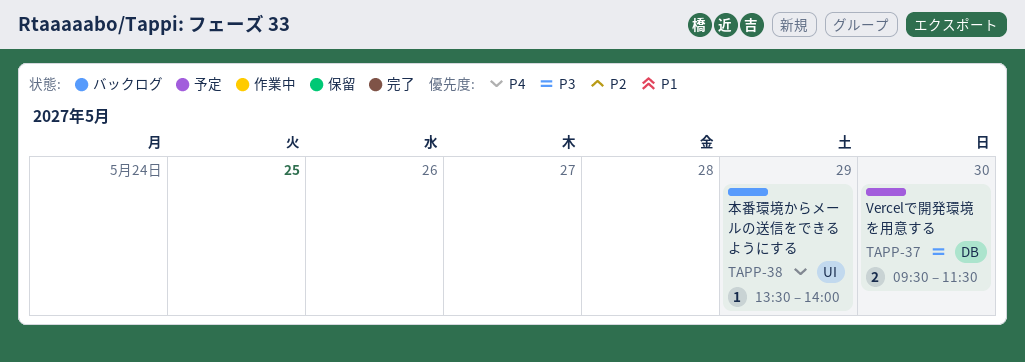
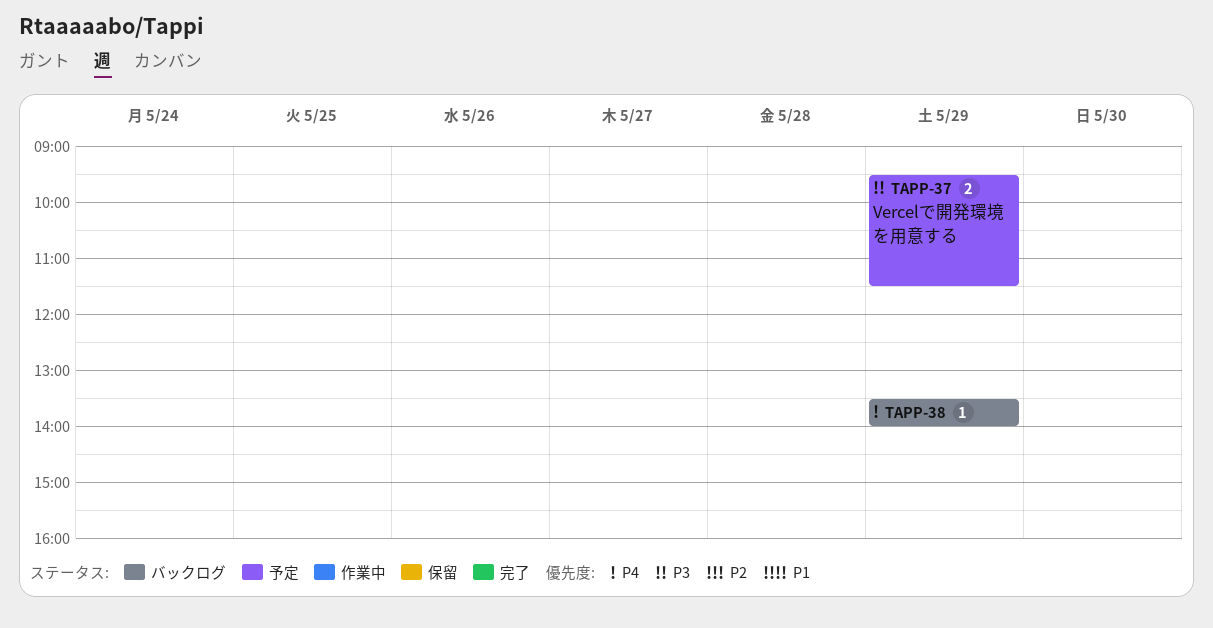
TAPP-37, day: May 30 -> May 29

